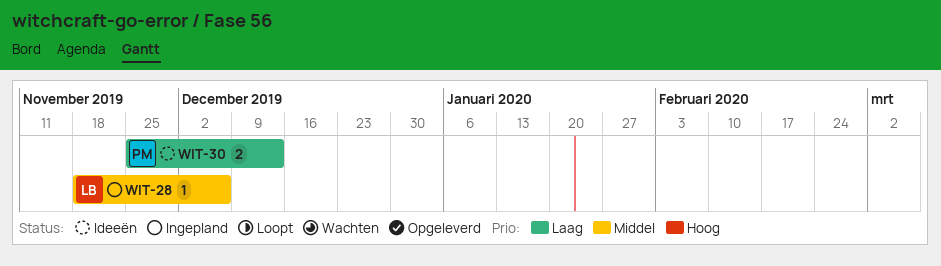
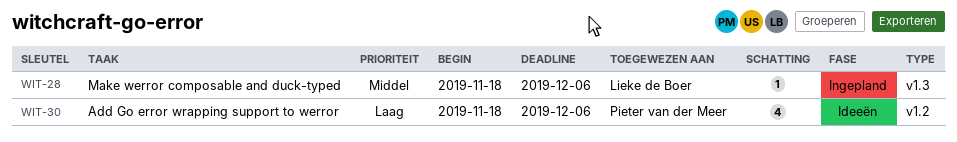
WIT-30, estimate: 2 -> 4
WIT-30, start: Nov 25 -> Nov 18
WIT-30, due: Dec 13 -> Dec 6

